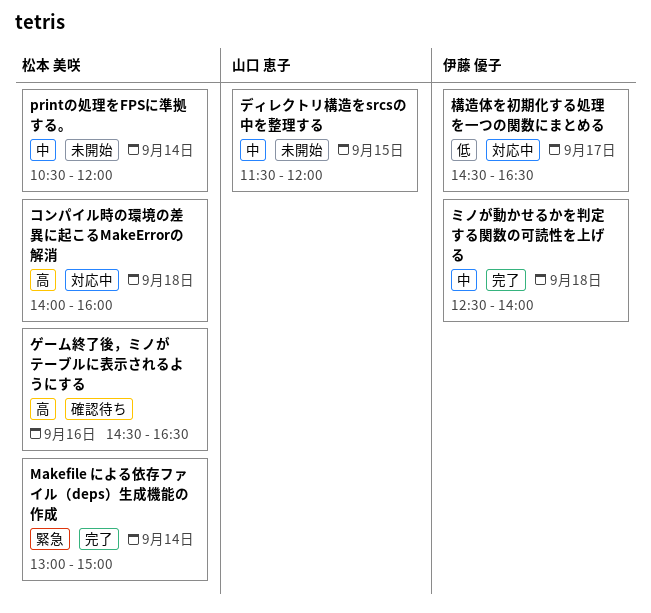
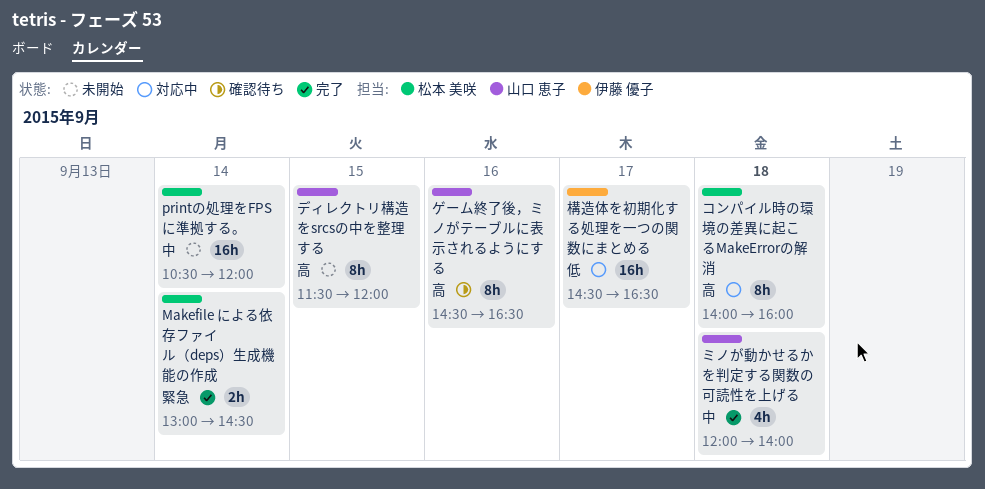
Makefile による依存ファイル（deps）生成機能の作成, ends: 15:00 -> 14:30
ゲーム終了後，ミノがテーブルに表示されるようにする, owner: 松本 美咲 -> 山口 恵子
ディレクトリ構造をsrcsの中を整理する, priority: 中 -> 高
ミノが動かせるかを判定する関数の可読性を上げる, owner: 伊藤 優子 -> 山口 恵子
ミノが動かせるかを判定する関数の可読性を上げる, begins: 12:30 -> 12:00

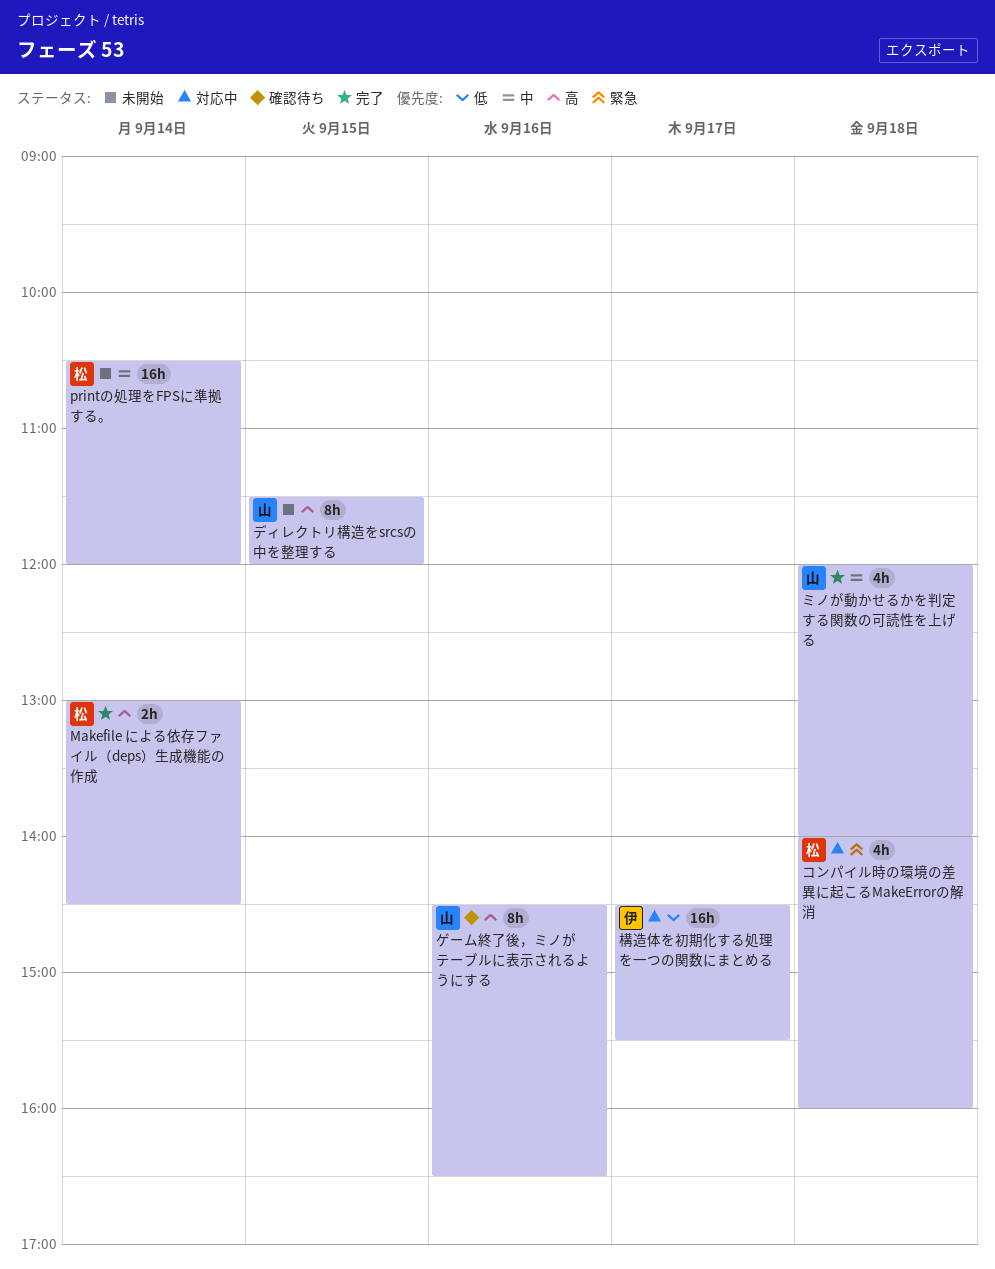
Makefile による依存ファイル（deps）生成機能の作成, priority: 緊急 -> 高
コンパイル時の環境の差異に起こるMakeErrorの解消, priority: 高 -> 緊急
コンパイル時の環境の差異に起こるMakeErrorの解消, estimate: 8h -> 4h
構造体を初期化する処理を一つの関数にまとめる, ends: 16:30 -> 15:30

